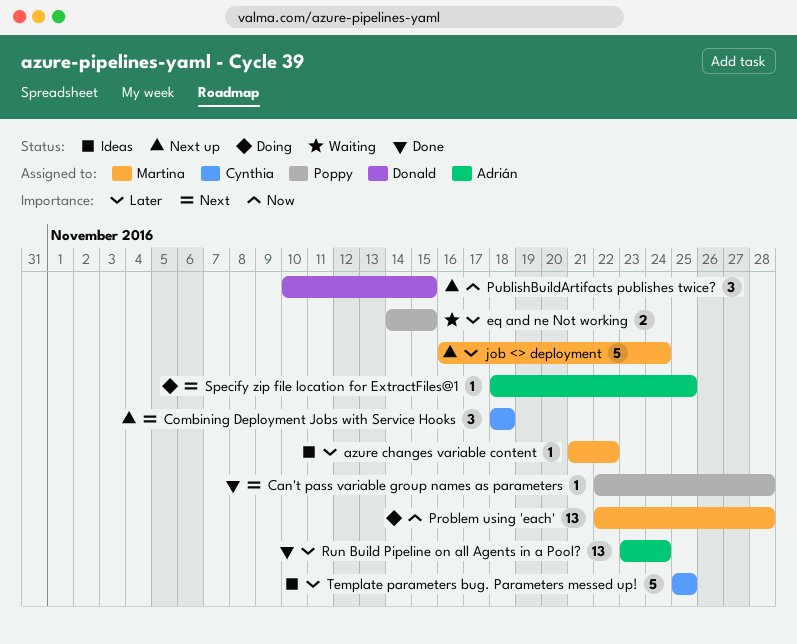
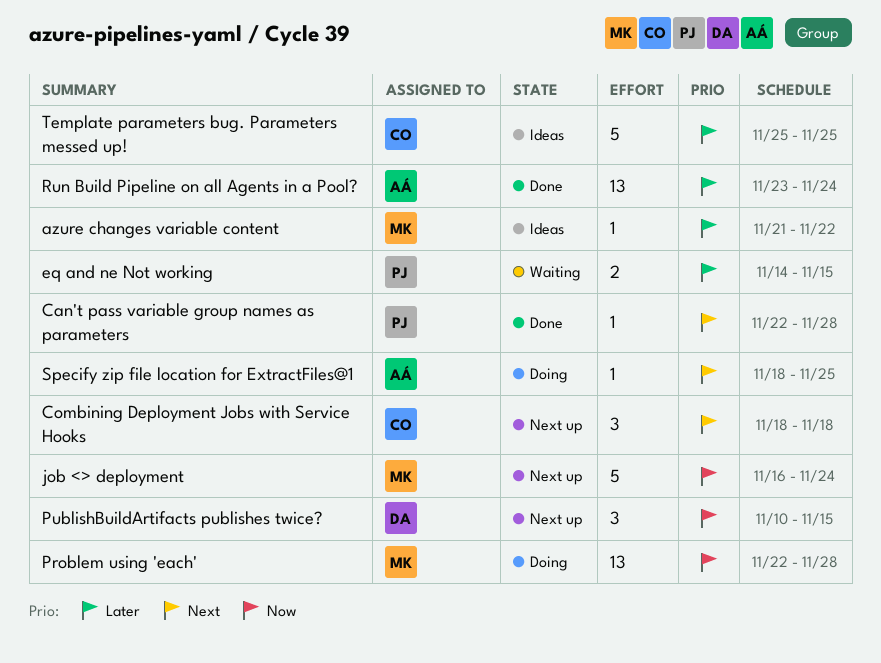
job <> deployment, priority: Later -> Now

